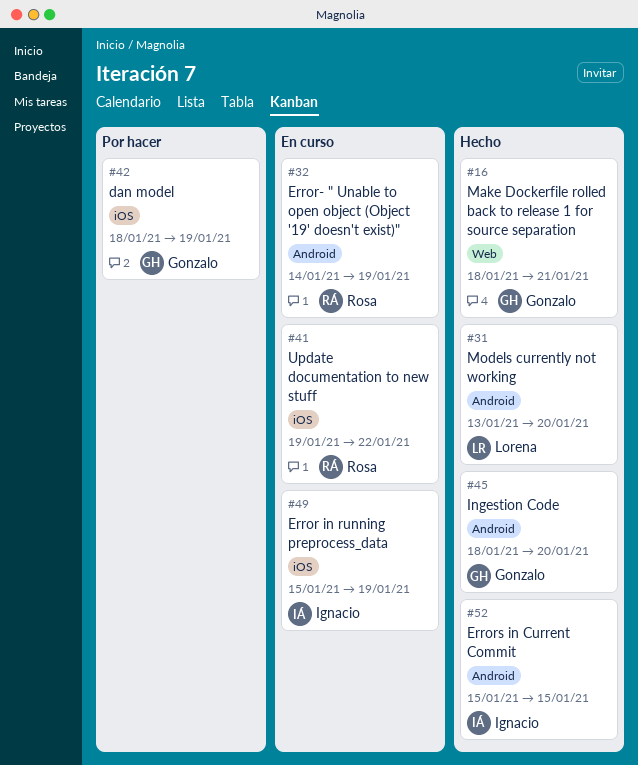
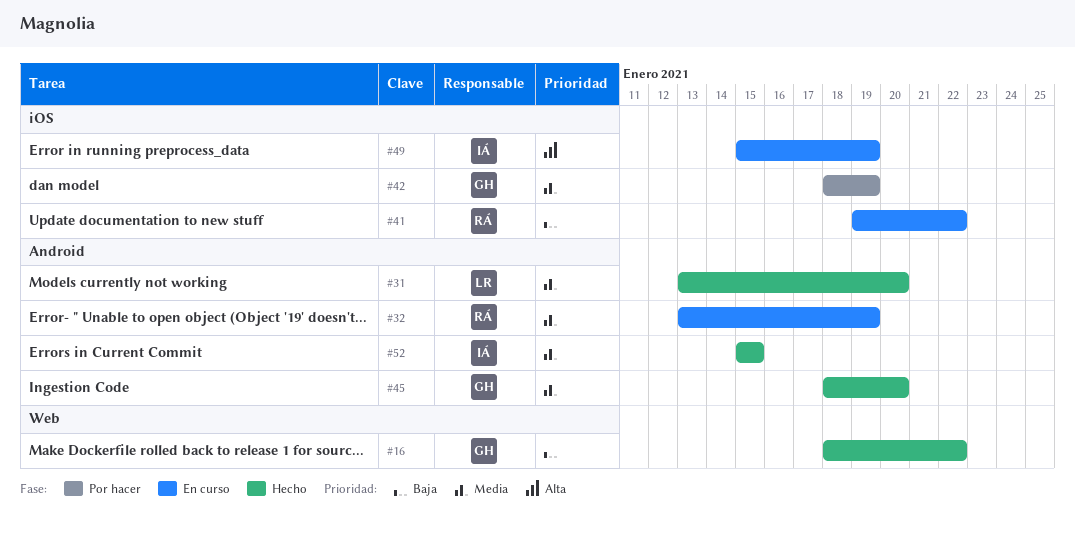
#16, due: Jan 21 -> Jan 22
#32, start: Jan 14 -> Jan 13

